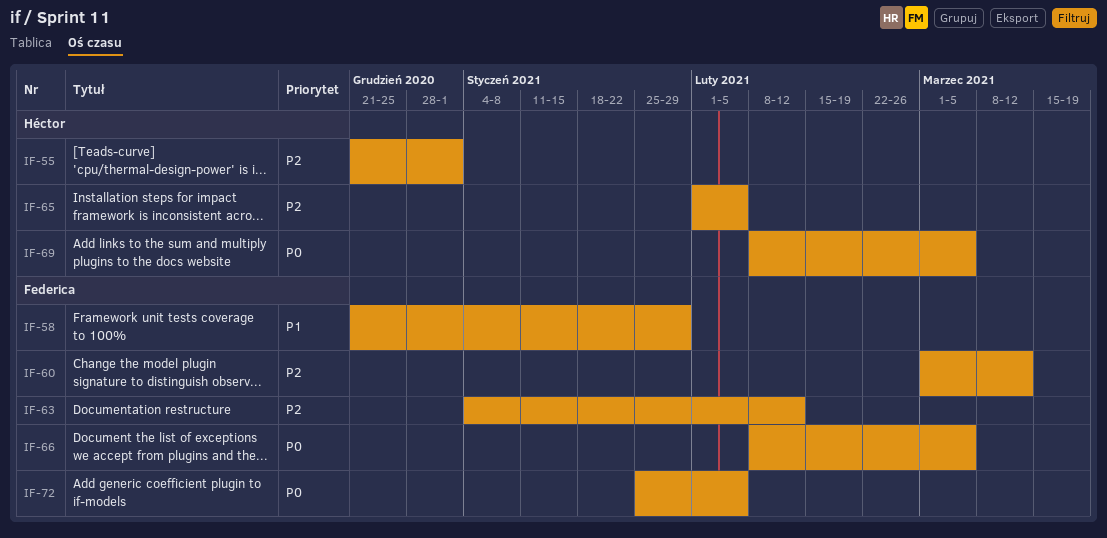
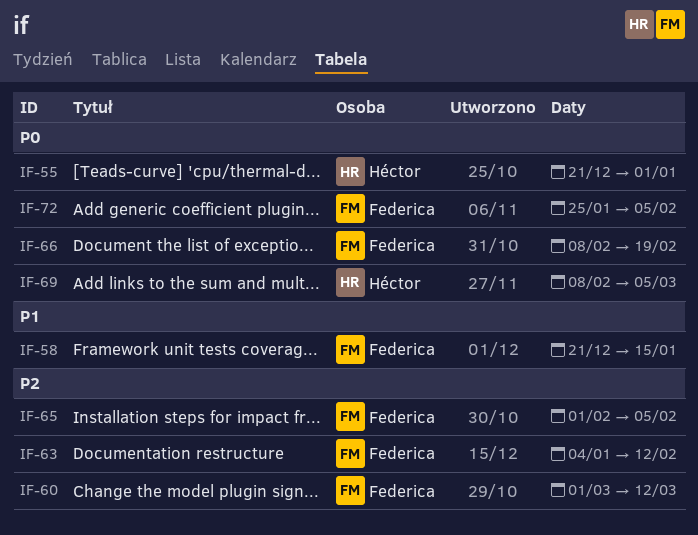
IF-55, priority: P2 -> P0
IF-58, due: Jan 29 -> Jan 15
IF-65, owner: Héctor -> Federica
IF-66, due: Mar 5 -> Feb 19

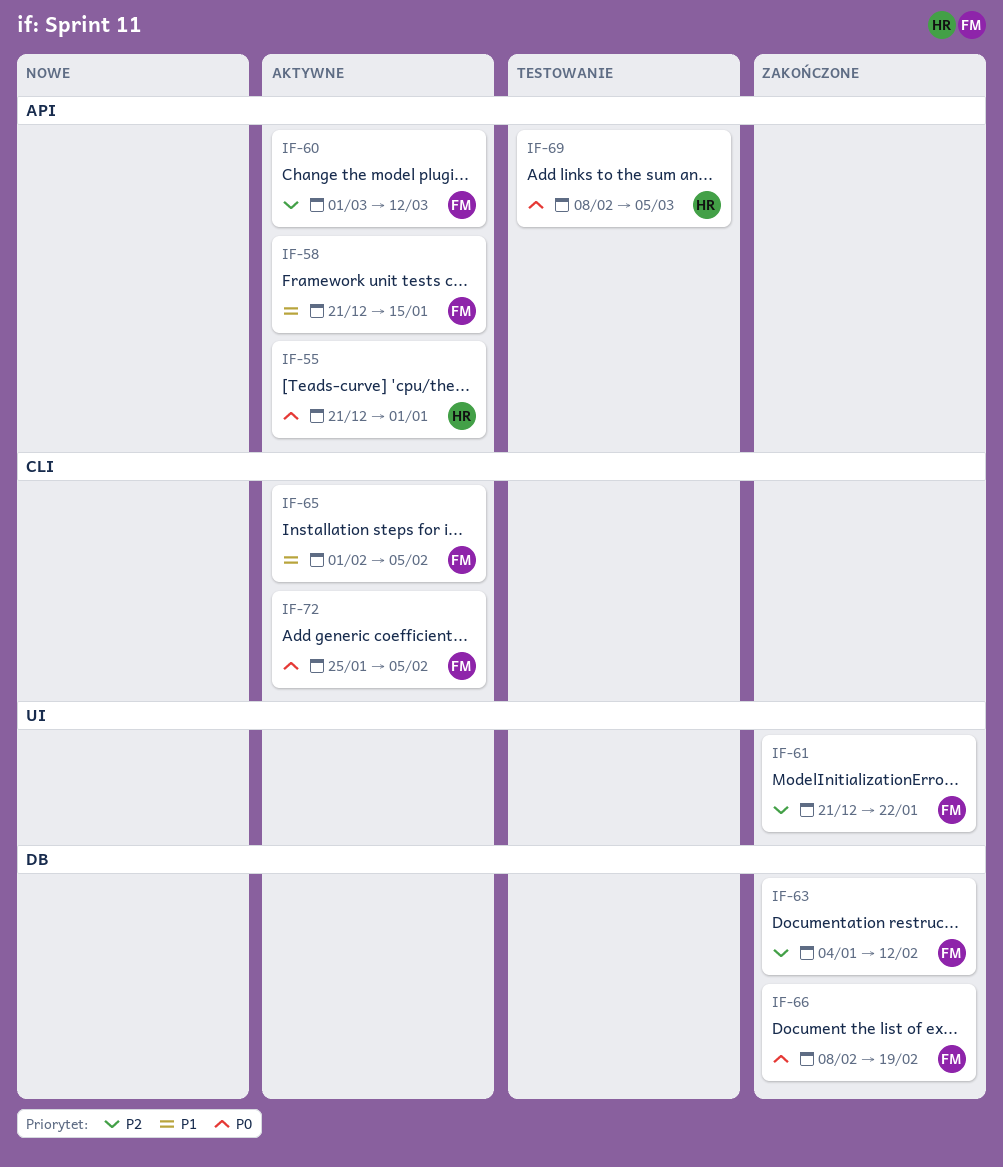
IF-61: none -> present
IF-65, priority: P2 -> P1

